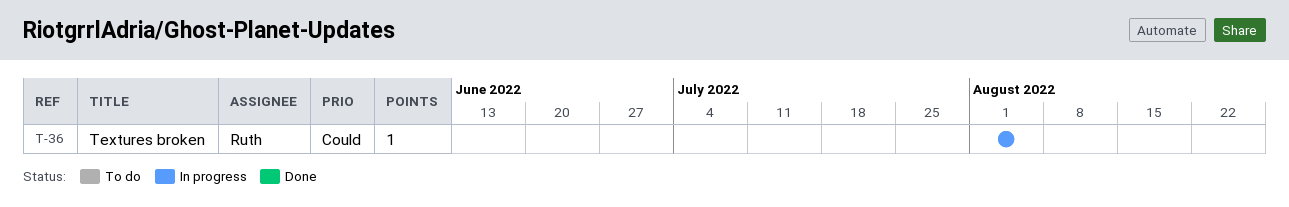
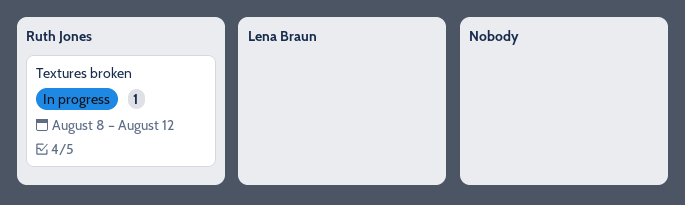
Textures broken, start: Aug 1 -> Aug 8
Textures broken, due: Aug 5 -> Aug 12

